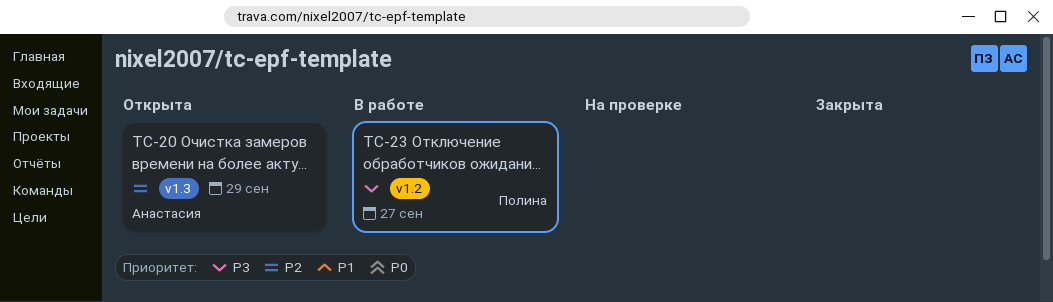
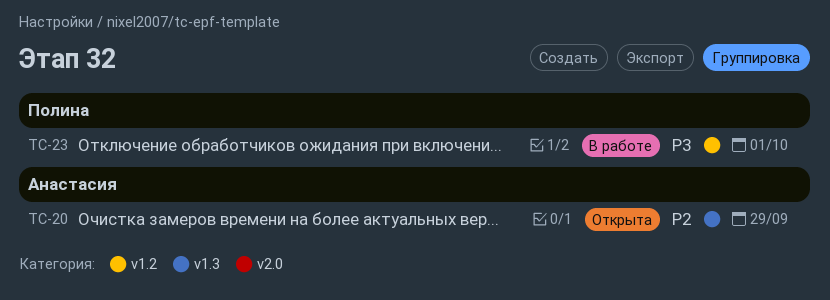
TC-23, due: Sep 27 -> Oct 1

